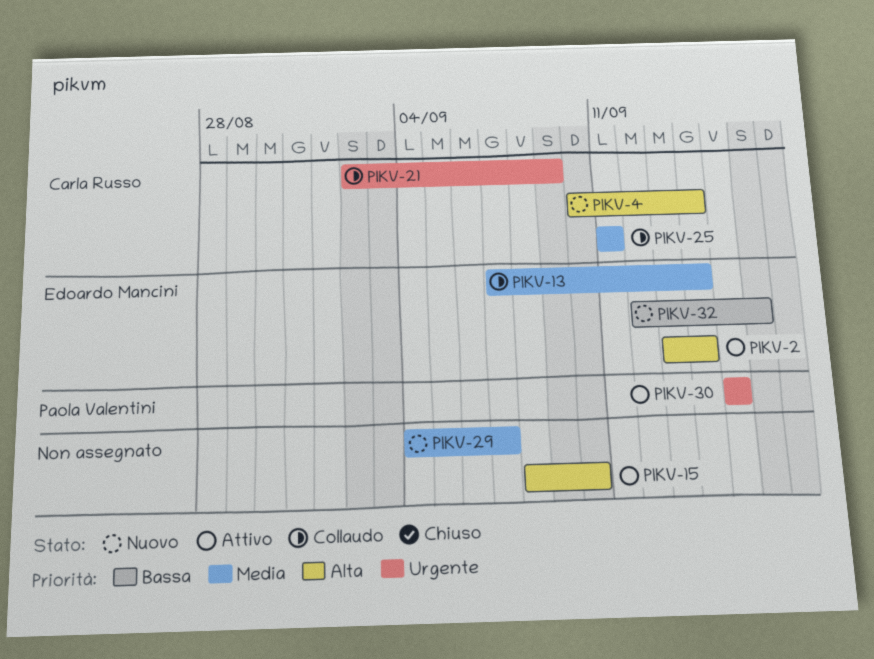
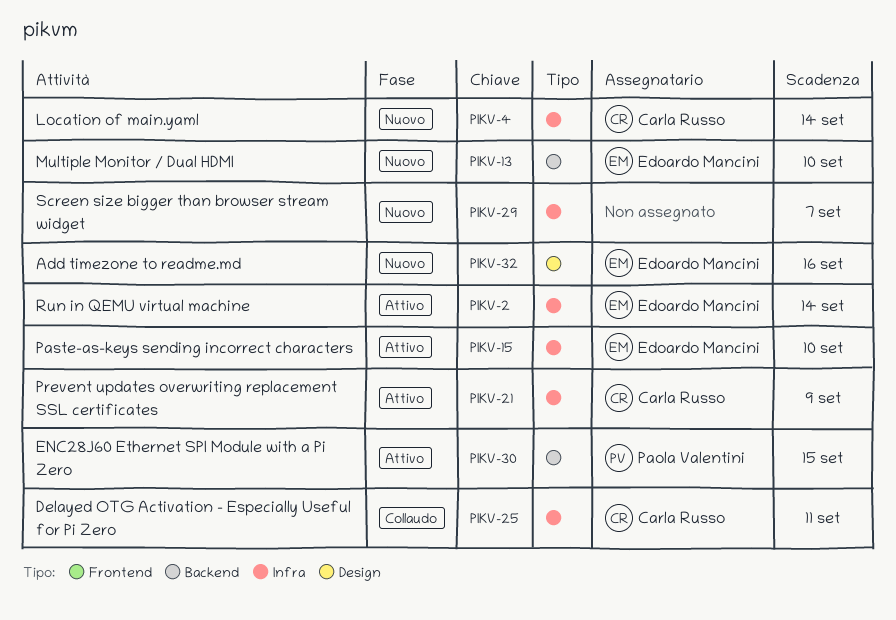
PIKV-13, status: Collaudo -> Nuovo
PIKV-13, due: Sep 14 -> Sep 10
PIKV-15, owner: none -> Edoardo Mancini
PIKV-21, status: Collaudo -> Attivo

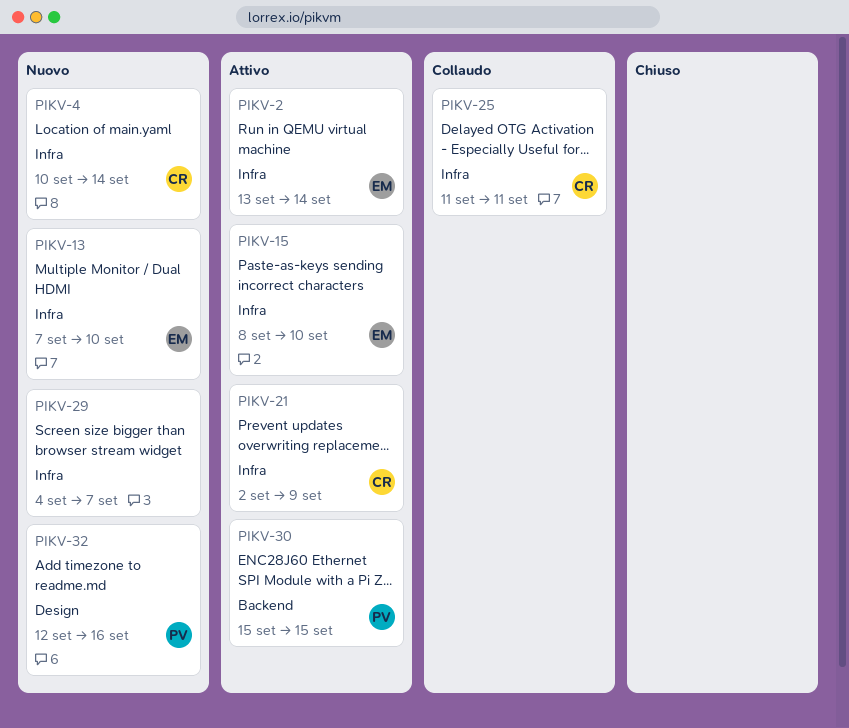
PIKV-13, label: Backend -> Infra
PIKV-32, owner: Edoardo Mancini -> Paola Valentini

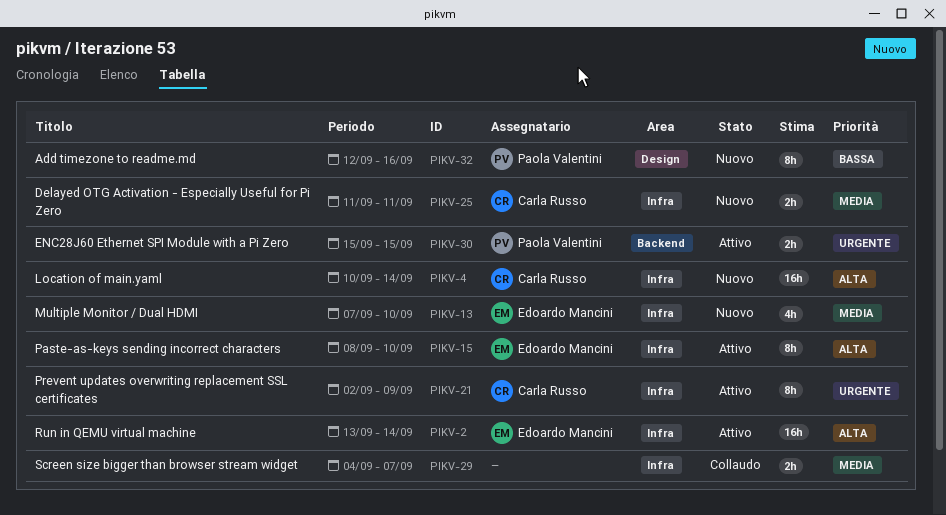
PIKV-25, status: Collaudo -> Nuovo
PIKV-29, status: Nuovo -> Collaudo

